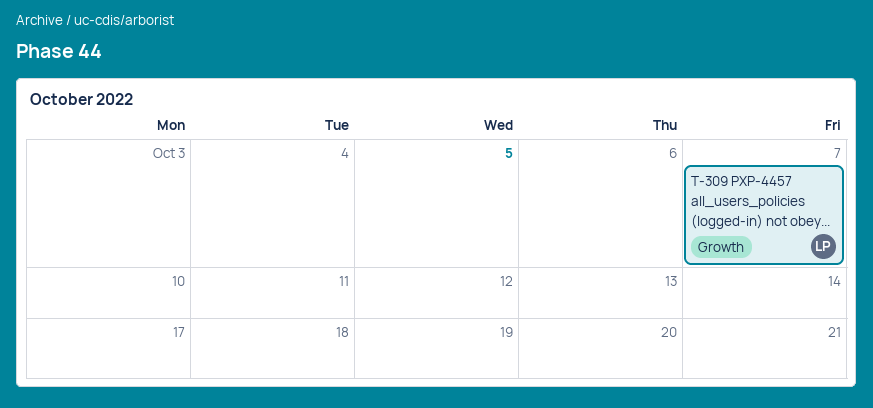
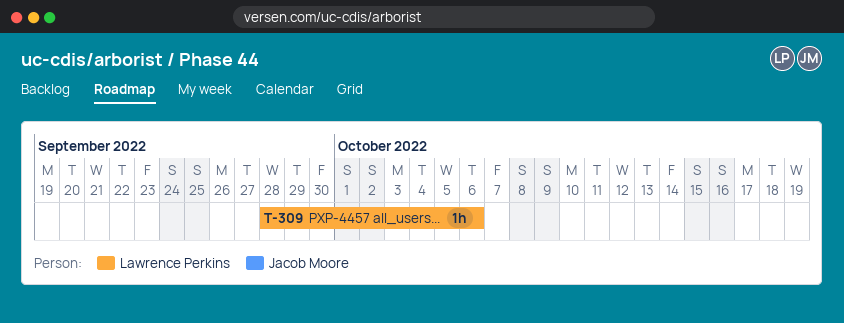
T-309, due: Oct 7 -> Oct 6

